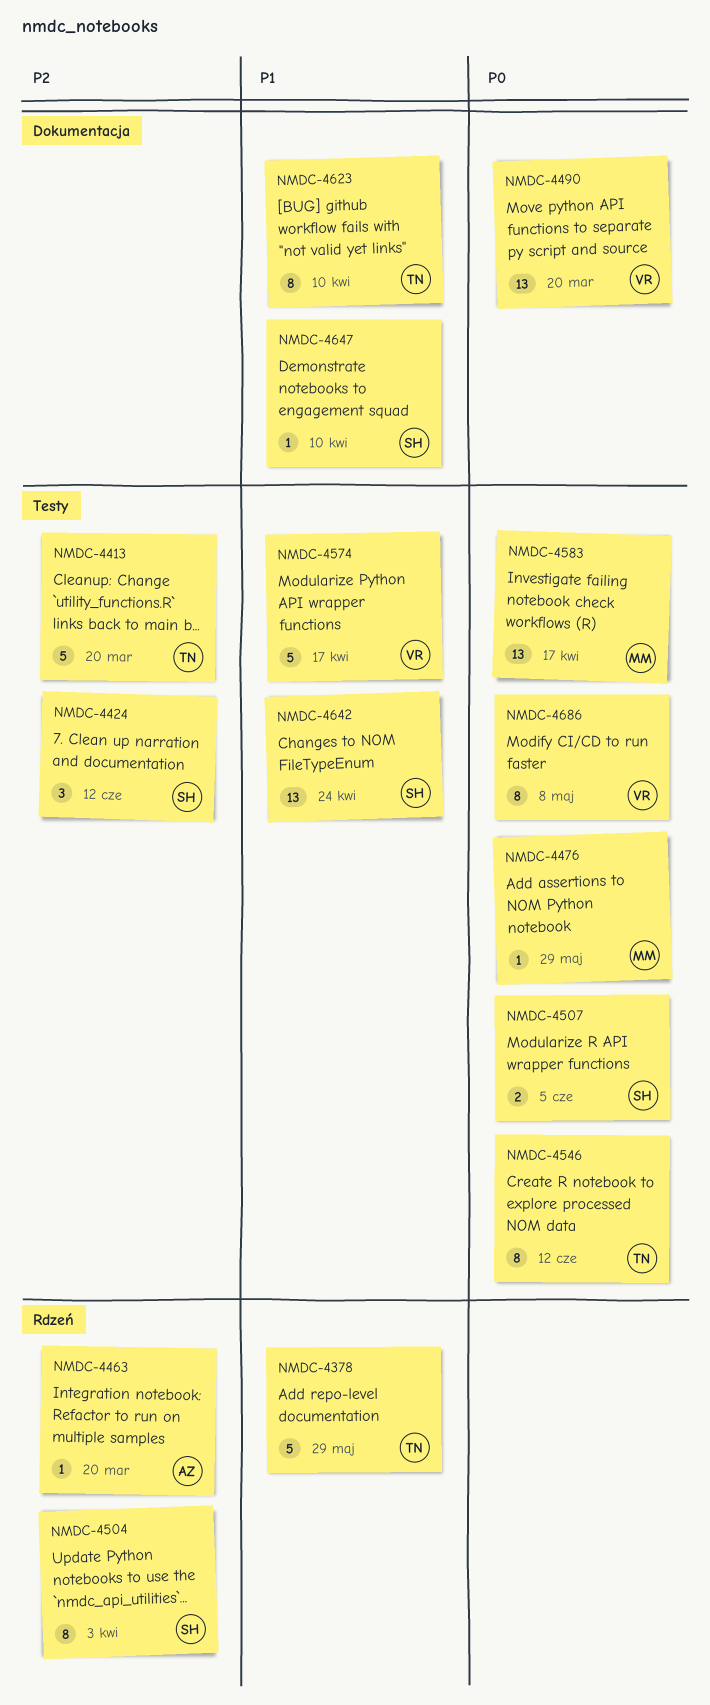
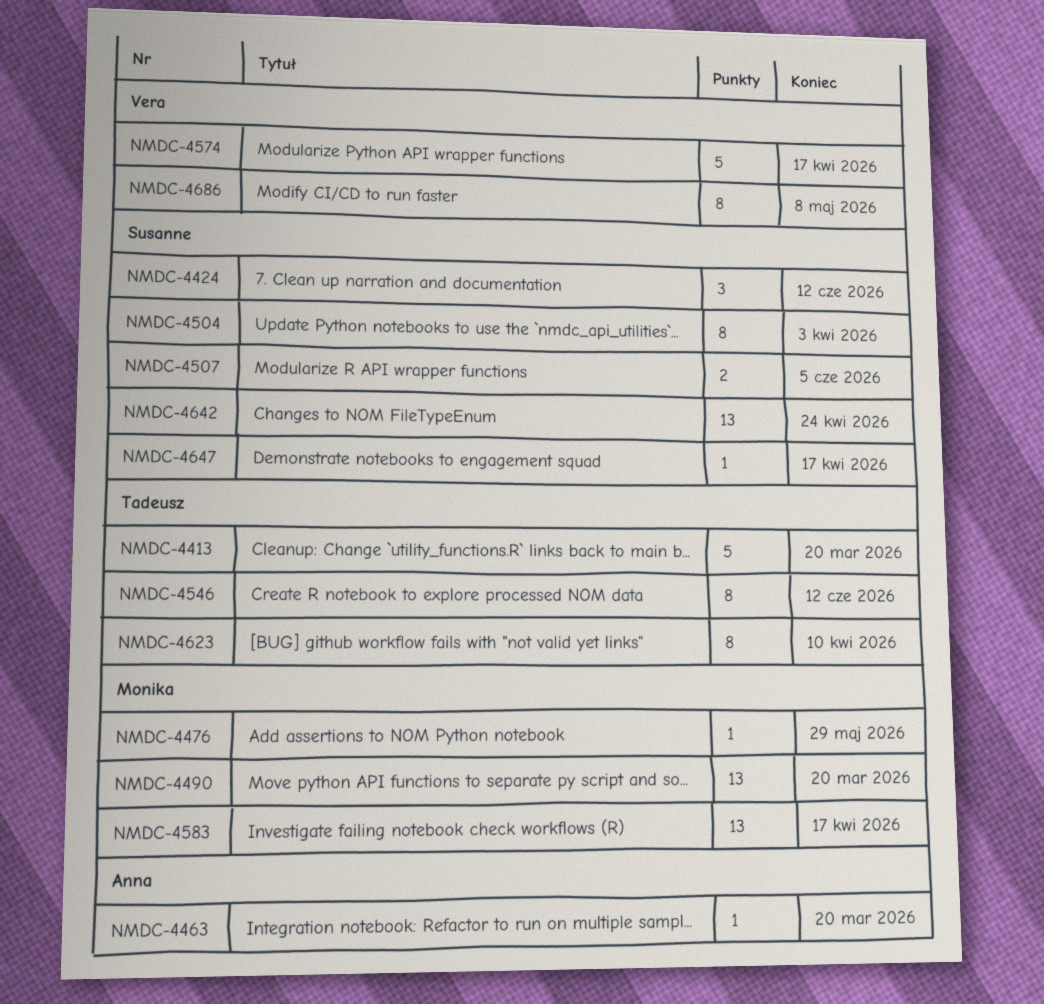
NMDC-4378: present -> none
NMDC-4490, owner: Vera -> Monika
NMDC-4647, due: Apr 10 -> Apr 17

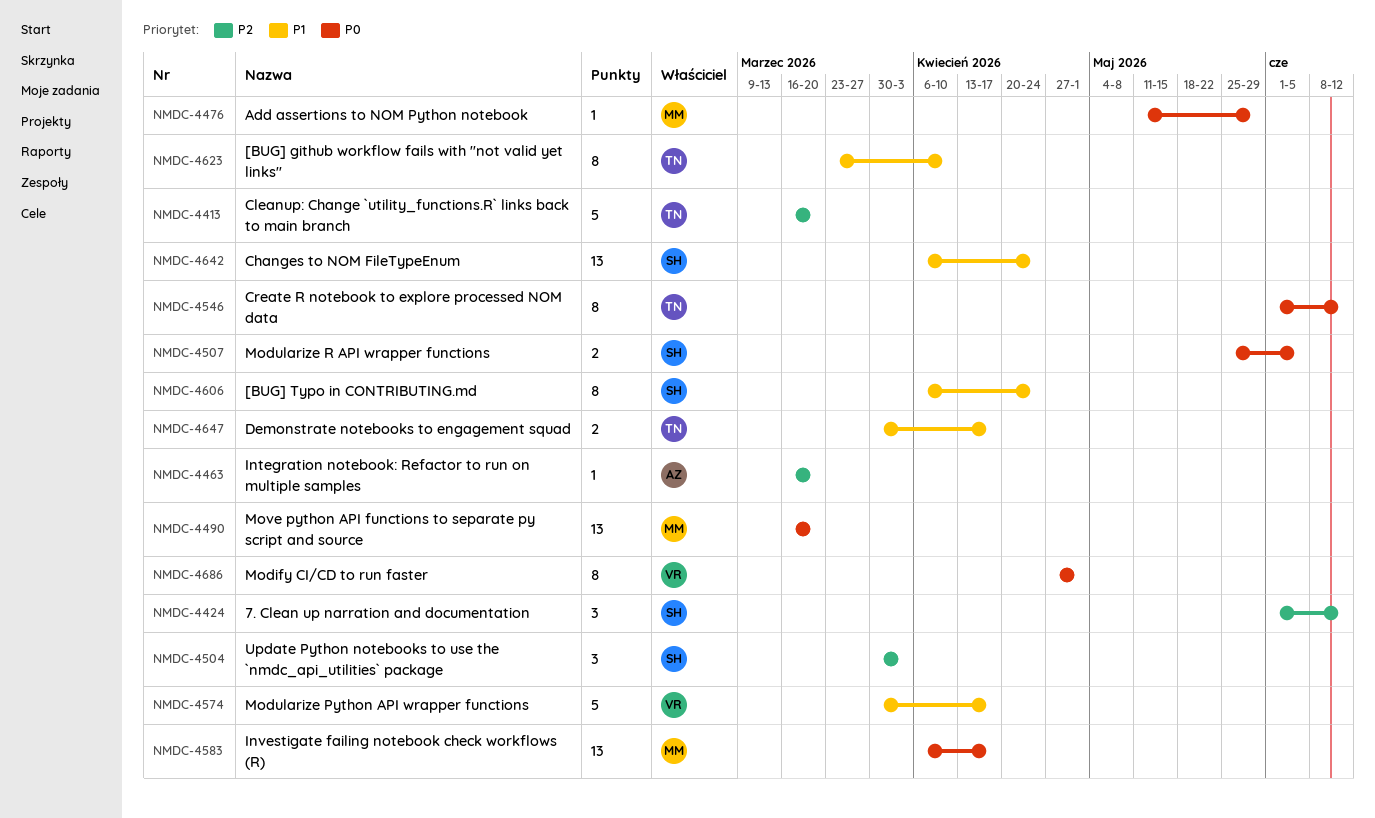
NMDC-4504, estimate: 8 -> 3
NMDC-4606: none -> present
NMDC-4647, owner: Susanne -> Tadeusz
NMDC-4647, estimate: 1 -> 2
NMDC-4686, due: May 8 -> May 1

